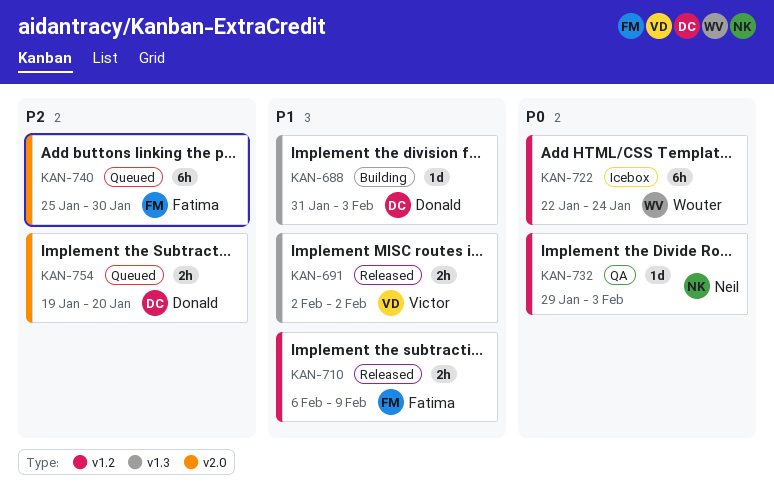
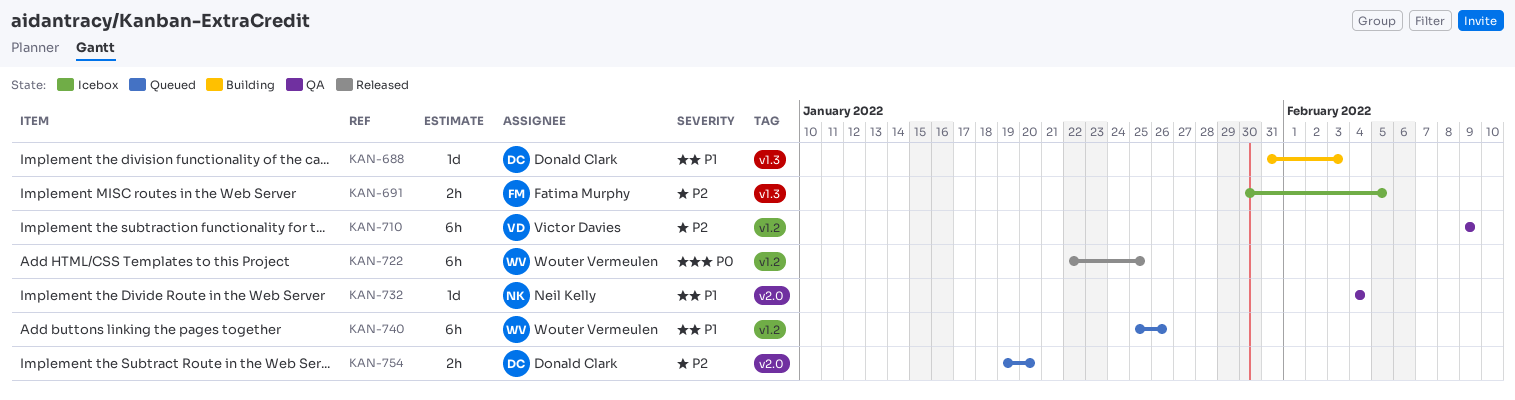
KAN-691, status: Released -> Icebox
KAN-691, owner: Victor Davies -> Fatima Murphy
KAN-691, priority: P1 -> P2
KAN-691, start: Feb 2 -> Jan 30
KAN-691, due: Feb 2 -> Feb 5
KAN-710, status: Released -> QA
KAN-710, owner: Fatima Murphy -> Victor Davies
KAN-710, priority: P1 -> P2
KAN-710, estimate: 2h -> 6h
KAN-710, start: Feb 6 -> Feb 9
KAN-722, status: Icebox -> Released
KAN-722, due: Jan 24 -> Jan 25
KAN-732, priority: P0 -> P1
KAN-732, label: v1.2 -> v2.0
KAN-732, start: Jan 29 -> Feb 4
KAN-732, due: Feb 3 -> Feb 4
KAN-740, owner: Fatima Murphy -> Wouter Vermeulen
KAN-740, priority: P2 -> P1
KAN-740, label: v2.0 -> v1.2
KAN-740, due: Jan 30 -> Jan 26

